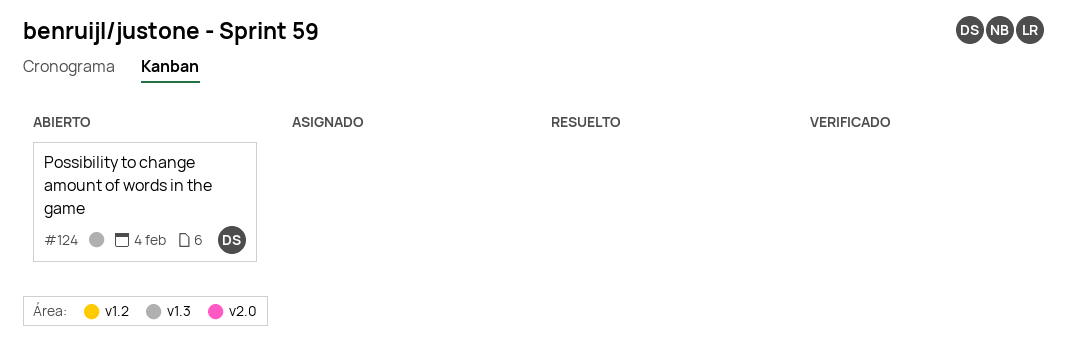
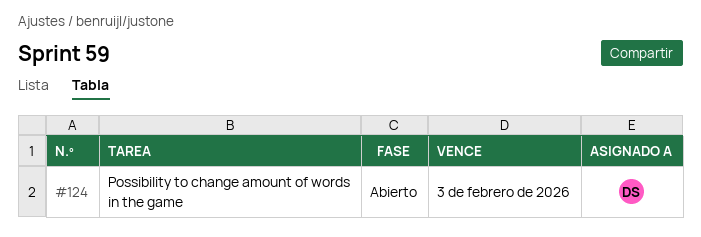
#124, due: Feb 4 -> Feb 3

